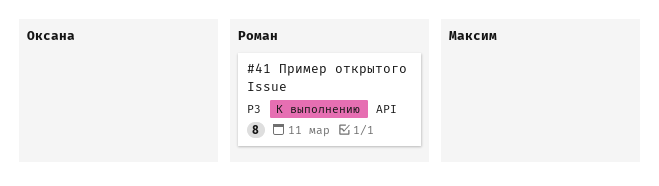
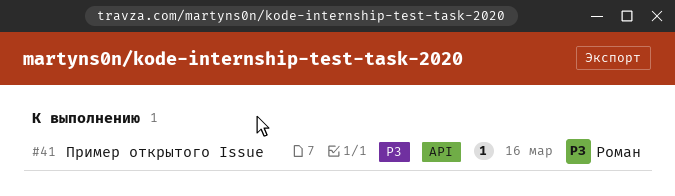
#41, estimate: 8 -> 1
#41, due: Mar 11 -> Mar 16

